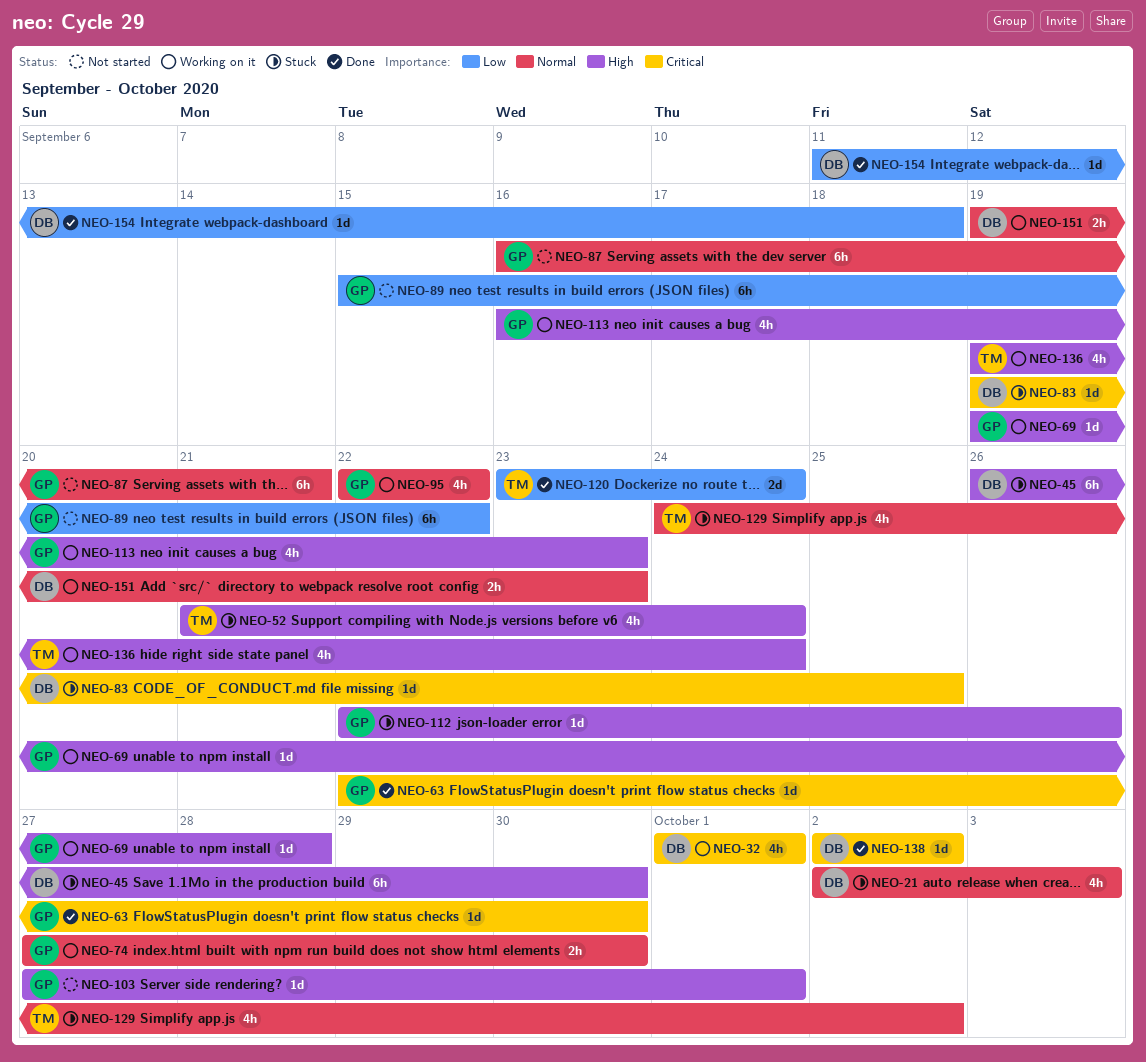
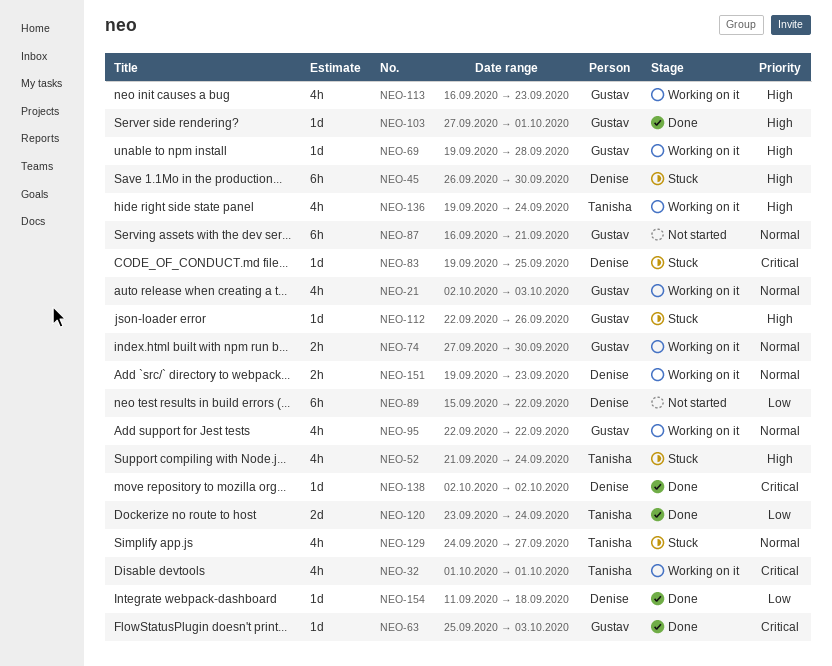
NEO-21, status: Stuck -> Working on it
NEO-21, owner: Denise -> Gustav
NEO-32, owner: Denise -> Tanisha
NEO-63, start: Sep 22 -> Sep 25
NEO-63, due: Sep 30 -> Oct 3
NEO-89, owner: Gustav -> Denise
NEO-103, status: Not started -> Done
NEO-129, due: Oct 2 -> Sep 27

